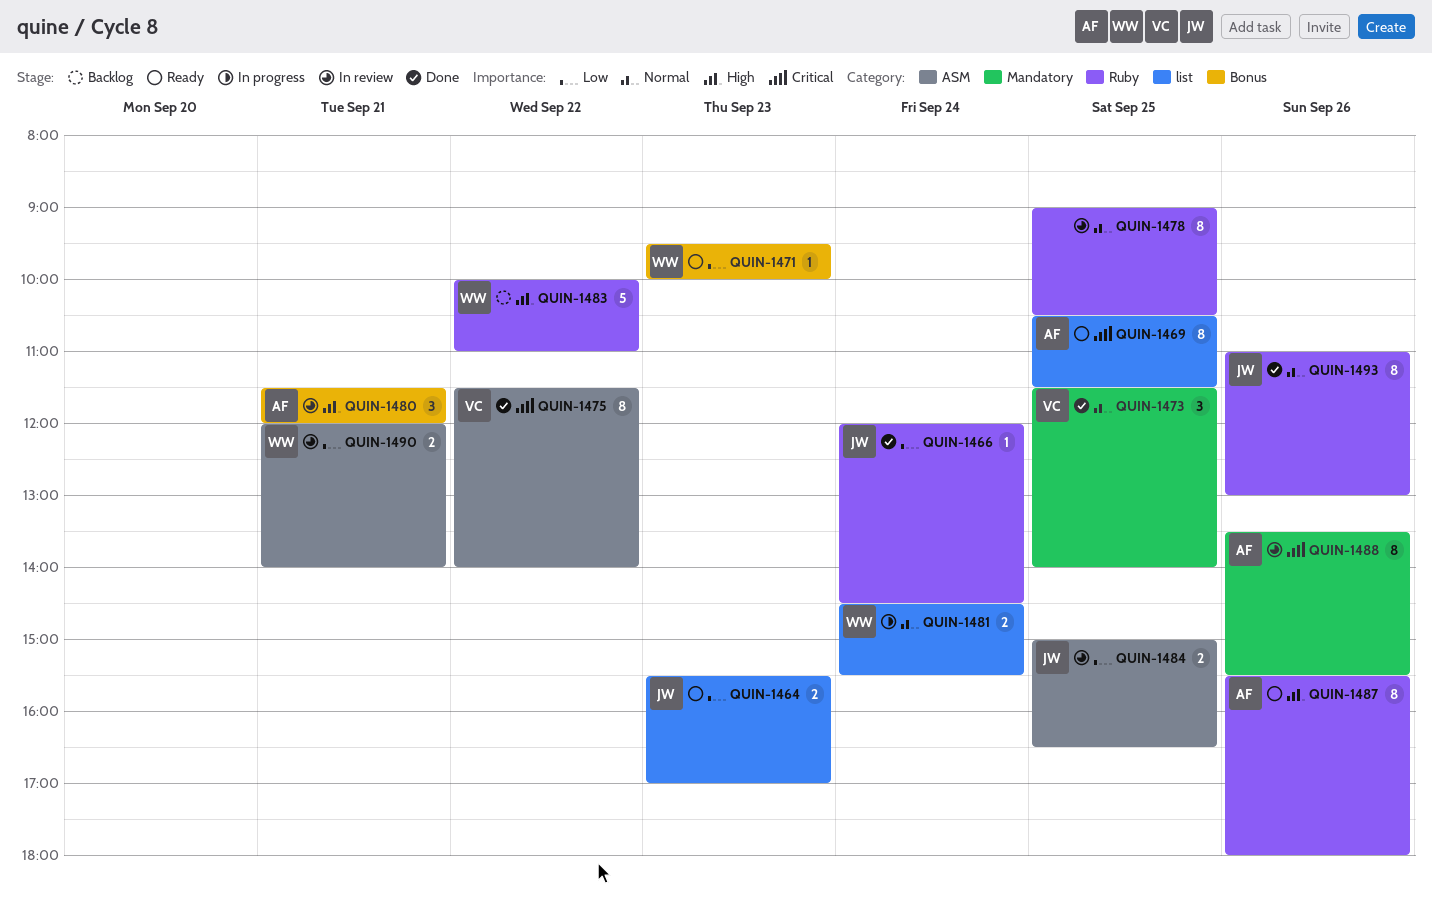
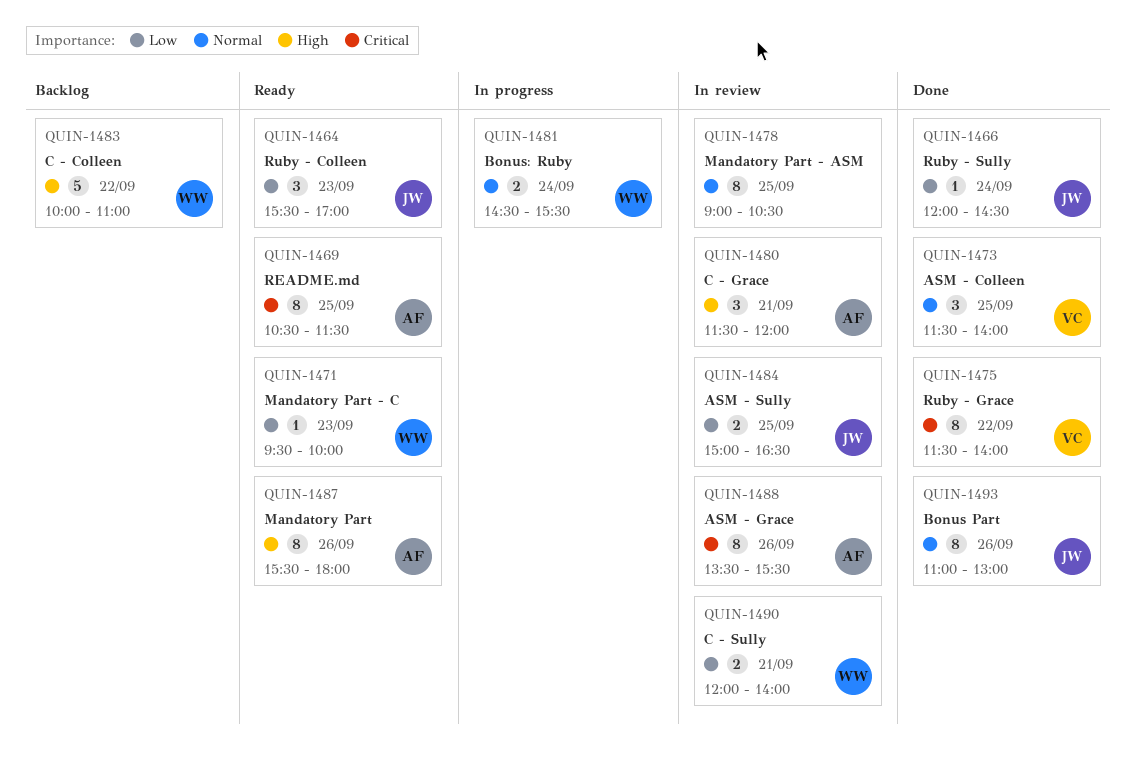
QUIN-1464, estimate: 2 -> 3

